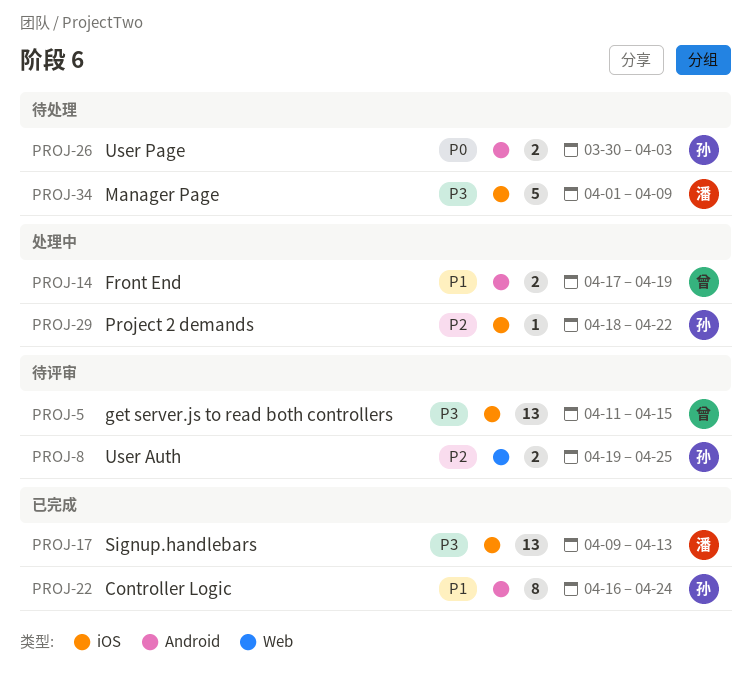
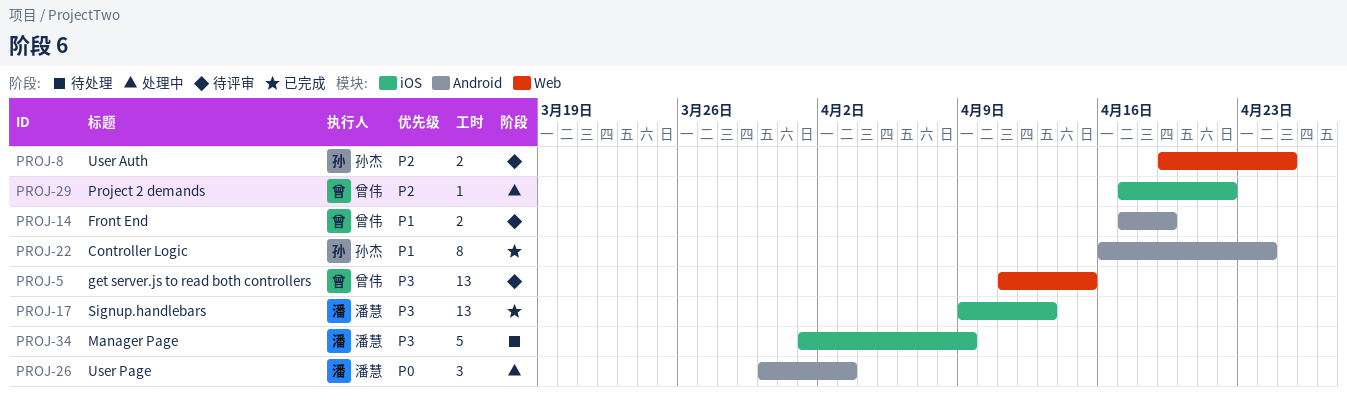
PROJ-5, label: iOS -> Web
PROJ-14, status: 处理中 -> 待评审
PROJ-26, status: 待处理 -> 处理中
PROJ-26, owner: 孙杰 -> 潘慧
PROJ-26, estimate: 2 -> 3
PROJ-29, owner: 孙杰 -> 曾伟
PROJ-29, start: Apr 18 -> Apr 17

